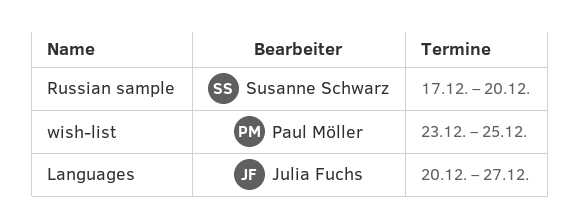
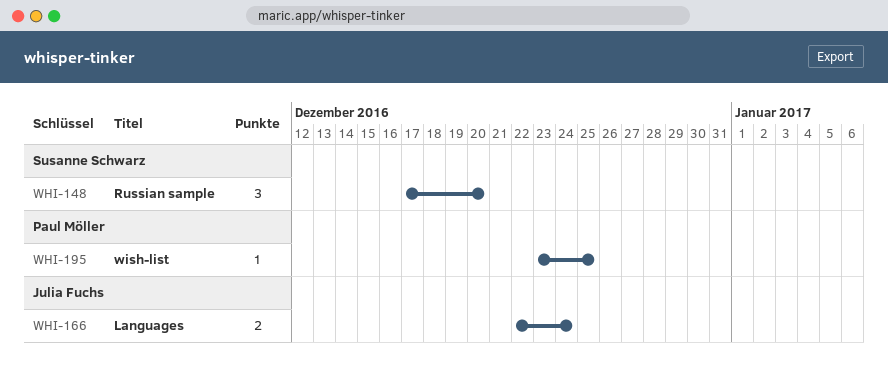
Languages, start: Dec 20 -> Dec 22
Languages, due: Dec 27 -> Dec 24

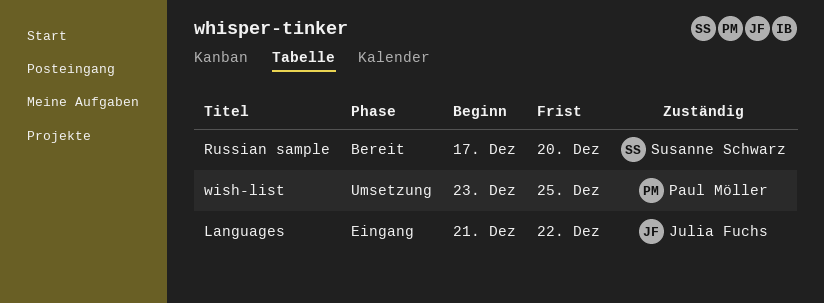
Languages, start: Dec 22 -> Dec 21
Languages, due: Dec 24 -> Dec 22

